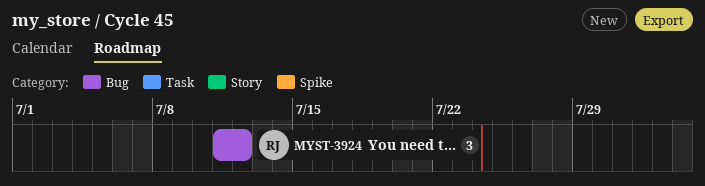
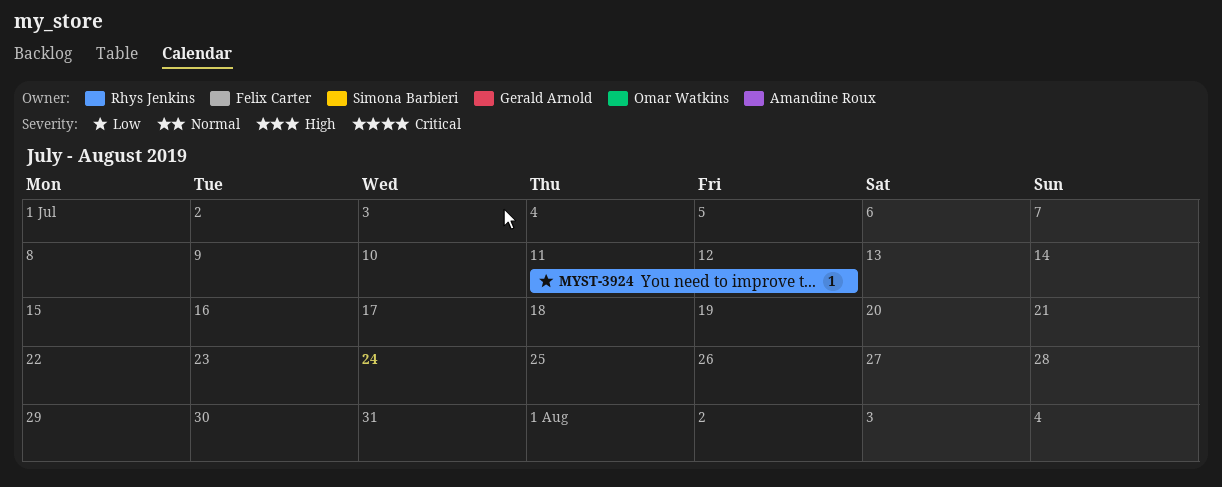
MYST-3924, estimate: 3 -> 1

